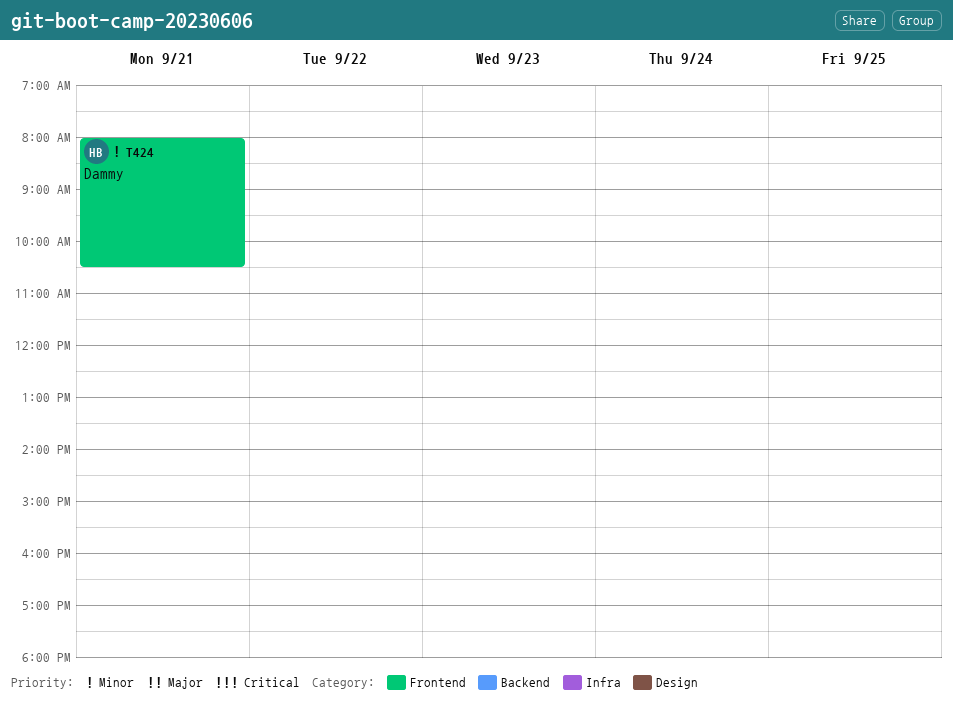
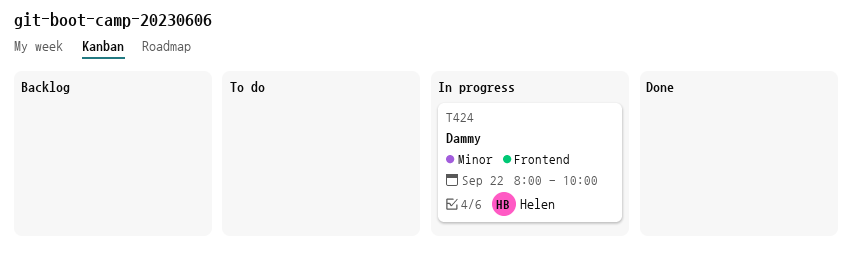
T424, day: Sep 21 -> Sep 22
T424, ends: 10:30 -> 10:00

